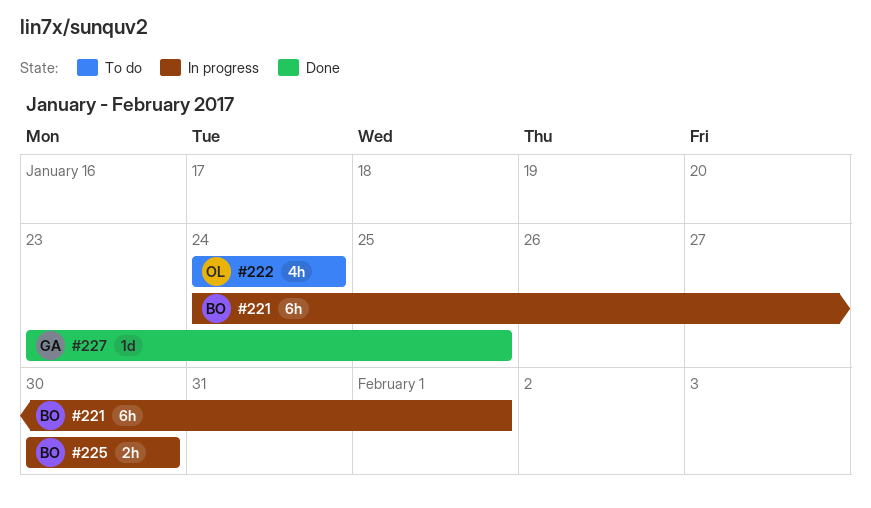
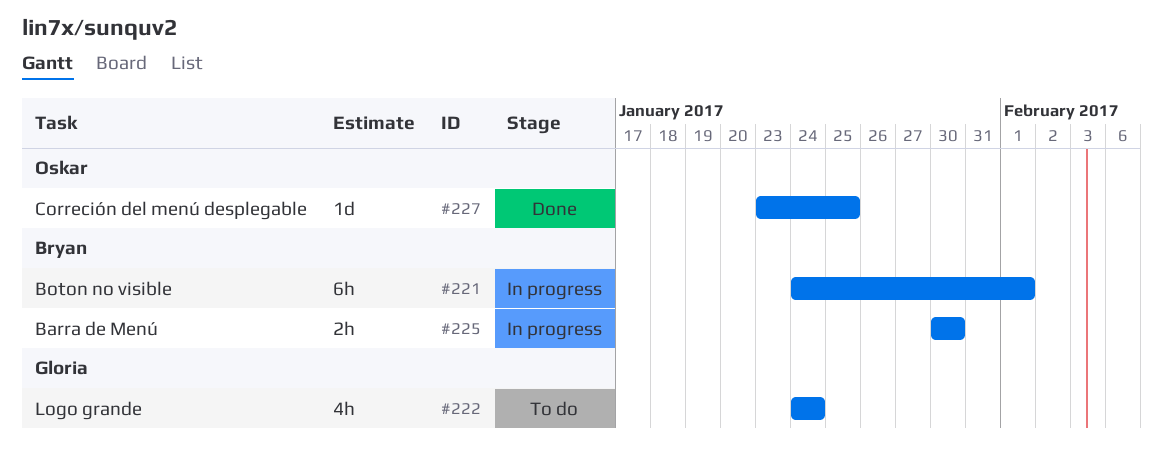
#222, owner: Oskar -> Gloria
#227, owner: Gloria -> Oskar

